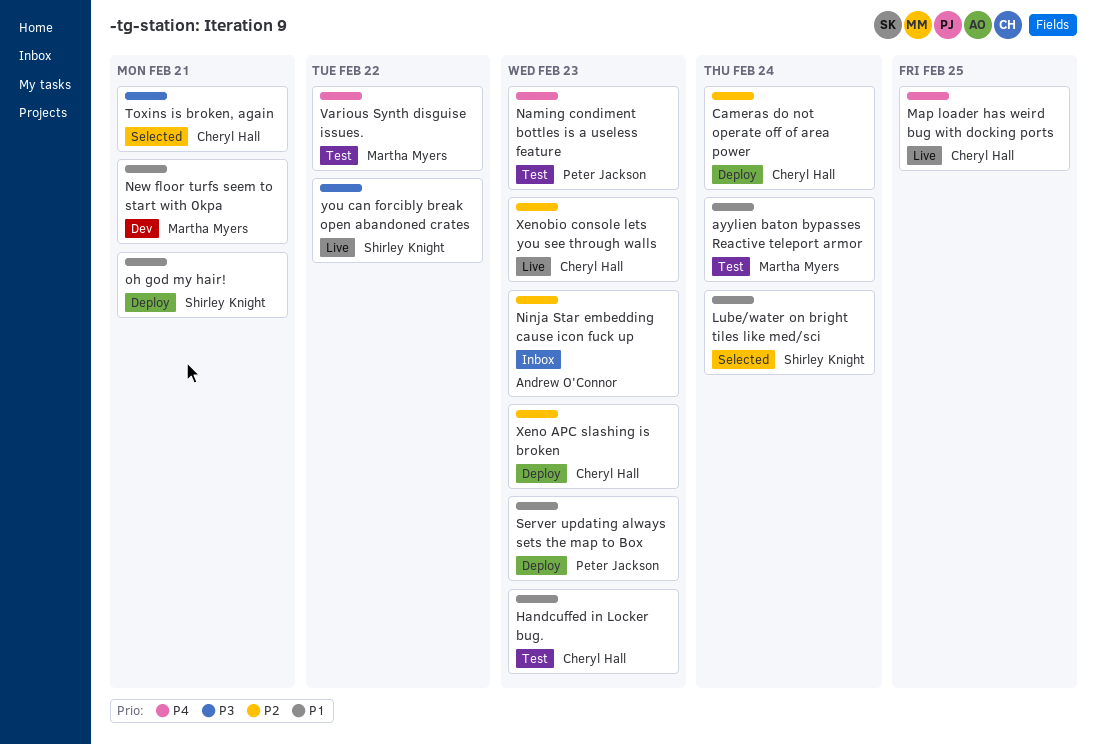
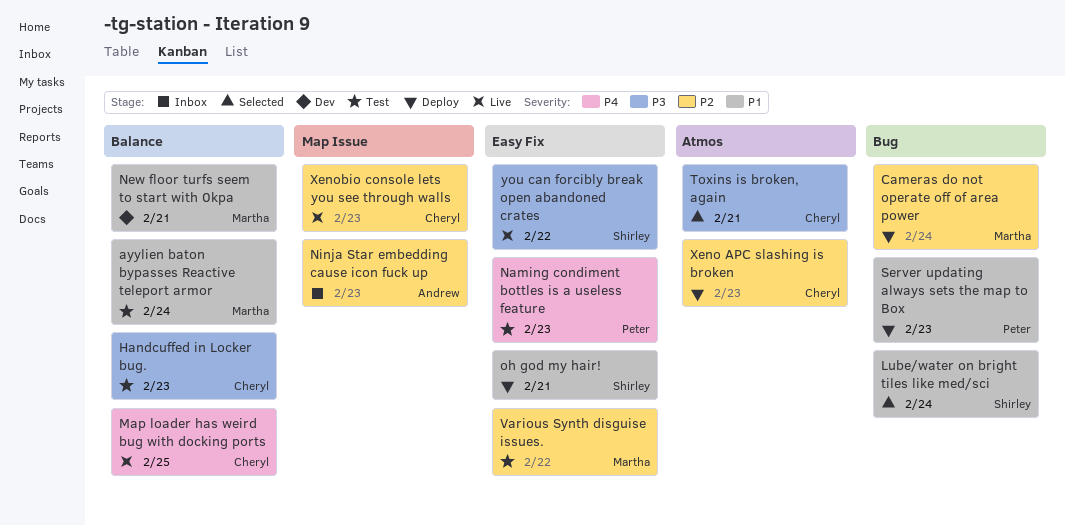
Cameras do not operate off of area power, owner: Cheryl Hall -> Martha Myers
Handcuffed in Locker bug., priority: P1 -> P3
Various Synth disguise issues., priority: P4 -> P2

